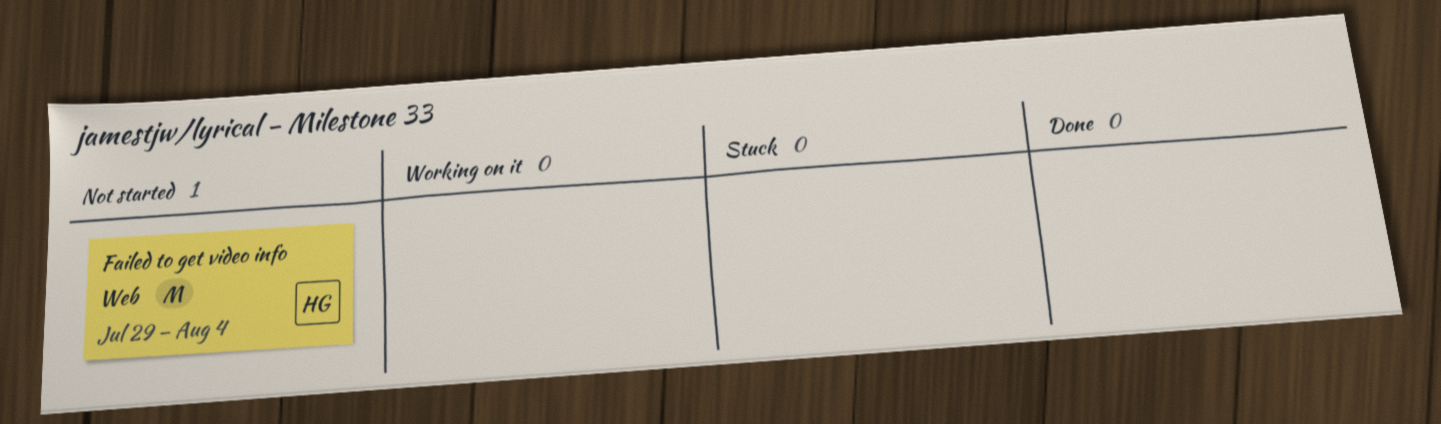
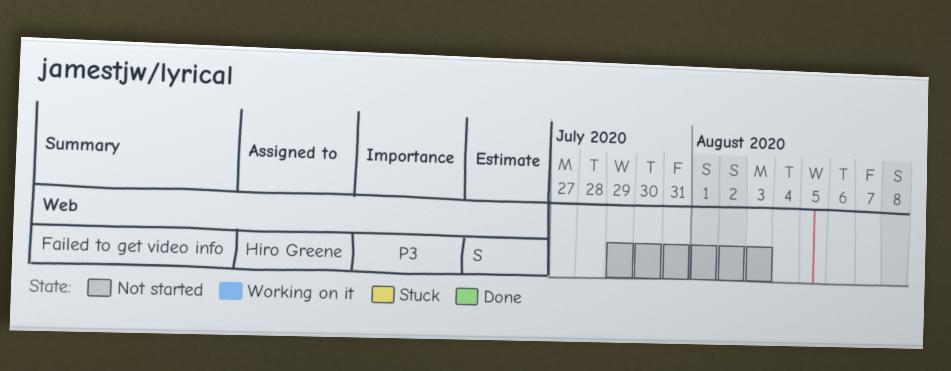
Failed to get video info, estimate: M -> S
Failed to get video info, due: Aug 4 -> Aug 3

